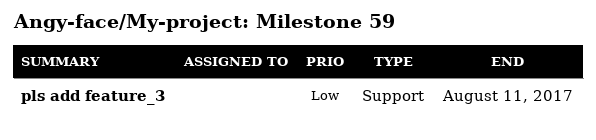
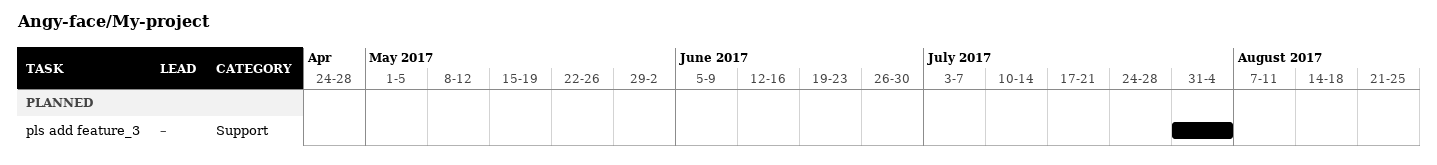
pls add feature_3, due: Aug 11 -> Aug 4

